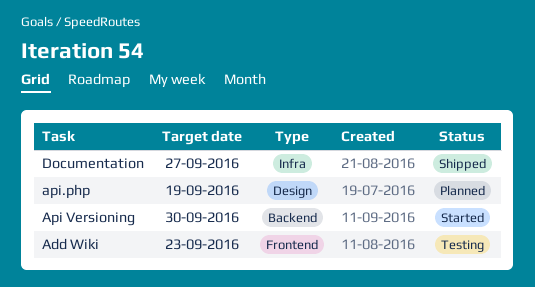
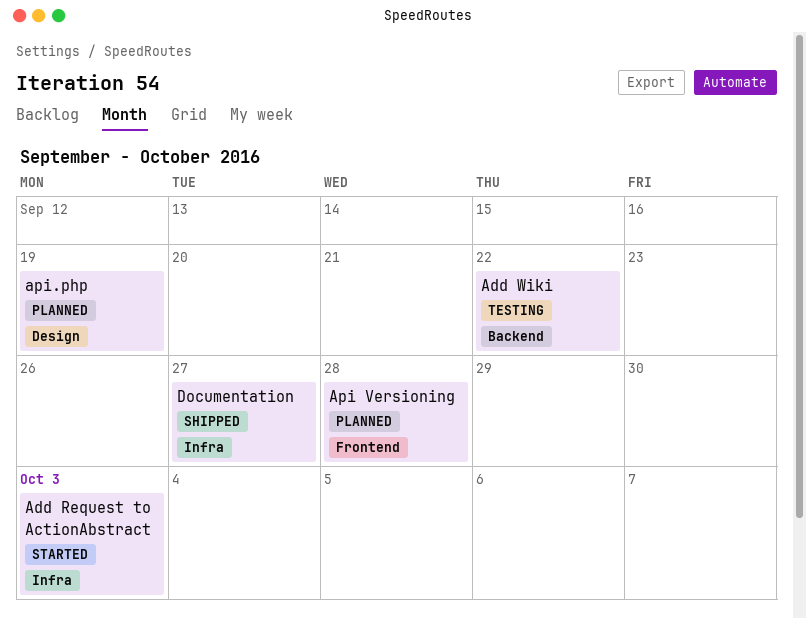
Add Request to ActionAbstract: none -> present
Add Wiki, label: Frontend -> Backend
Add Wiki, due: Sep 23 -> Sep 22
Api Versioning, status: Started -> Planned
Api Versioning, label: Backend -> Frontend
Api Versioning, due: Sep 30 -> Sep 28

